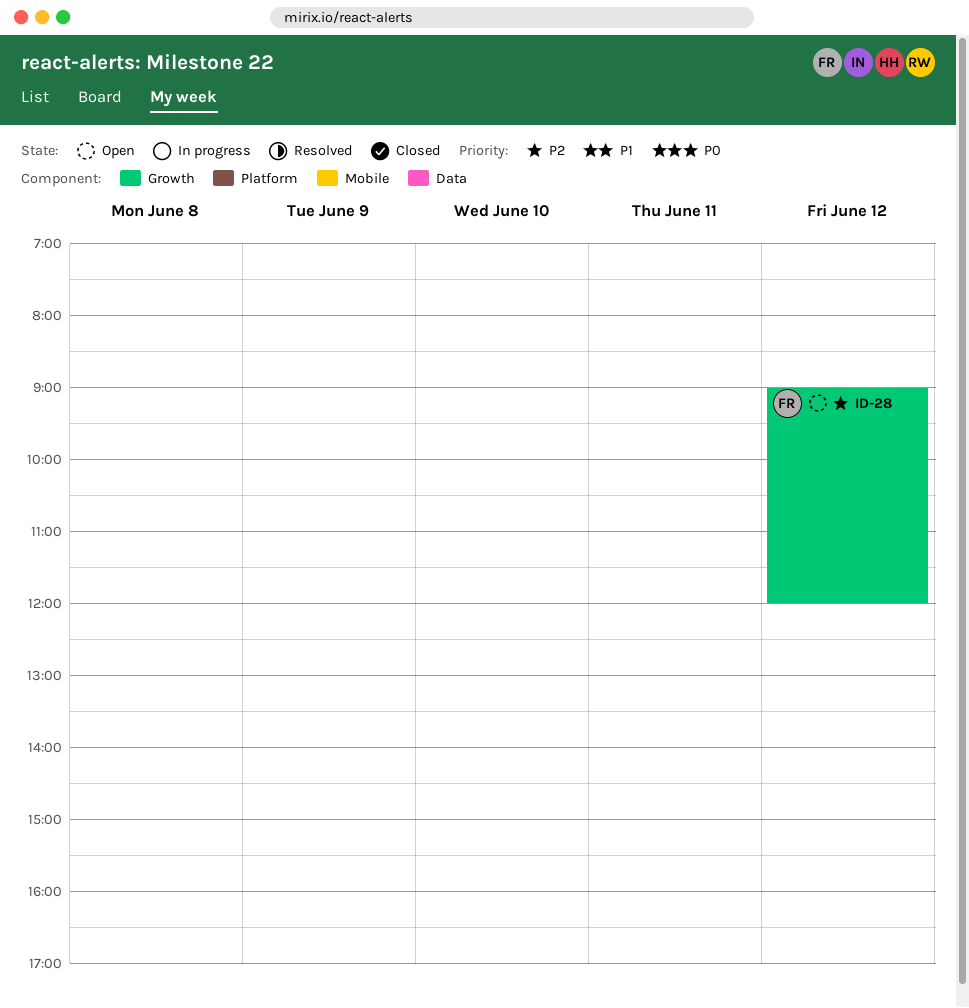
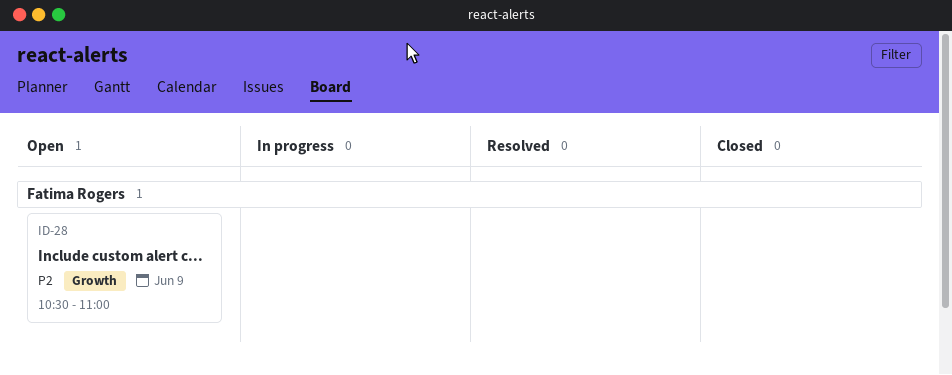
ID-28, day: Jun 12 -> Jun 9
ID-28, begins: 09:00 -> 10:30
ID-28, ends: 12:00 -> 11:00

